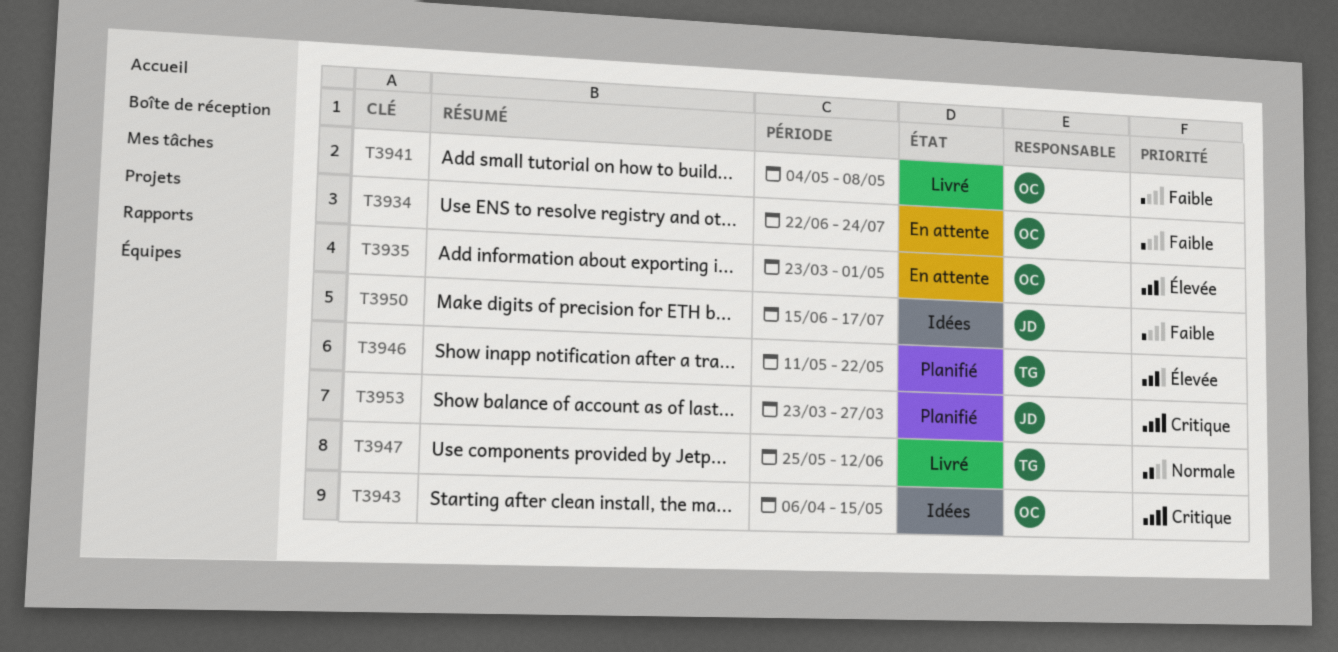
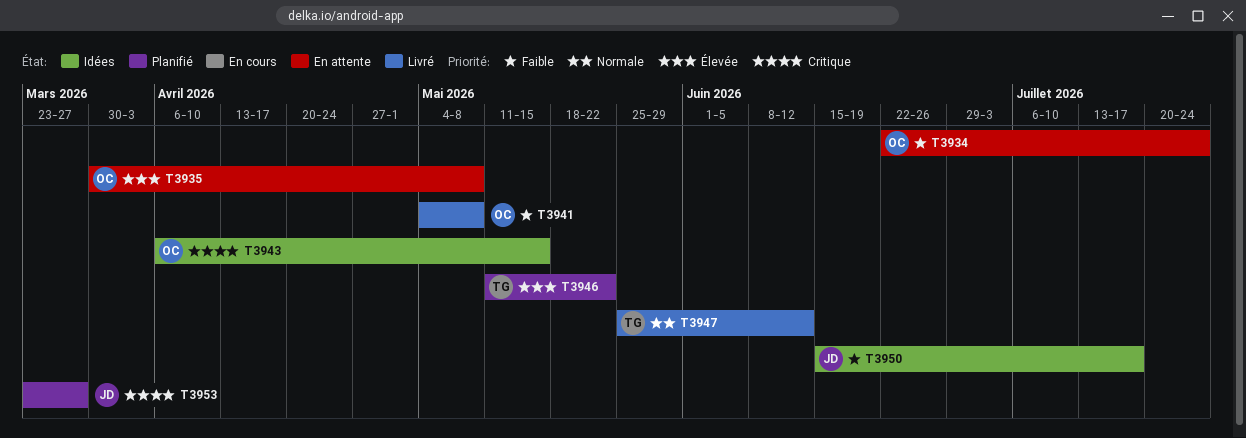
T3935, start: Mar 23 -> Mar 30
T3935, due: May 1 -> May 8

